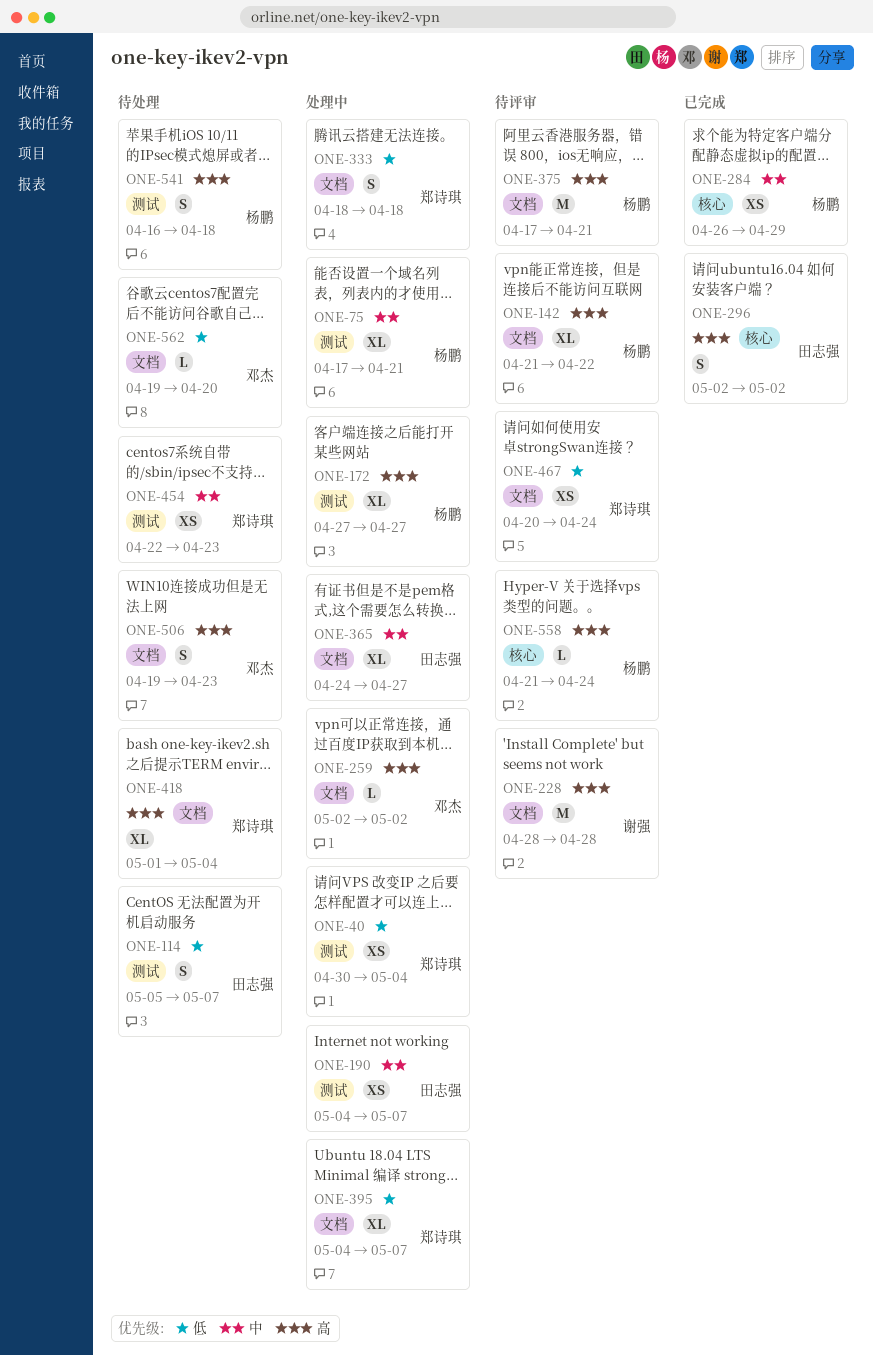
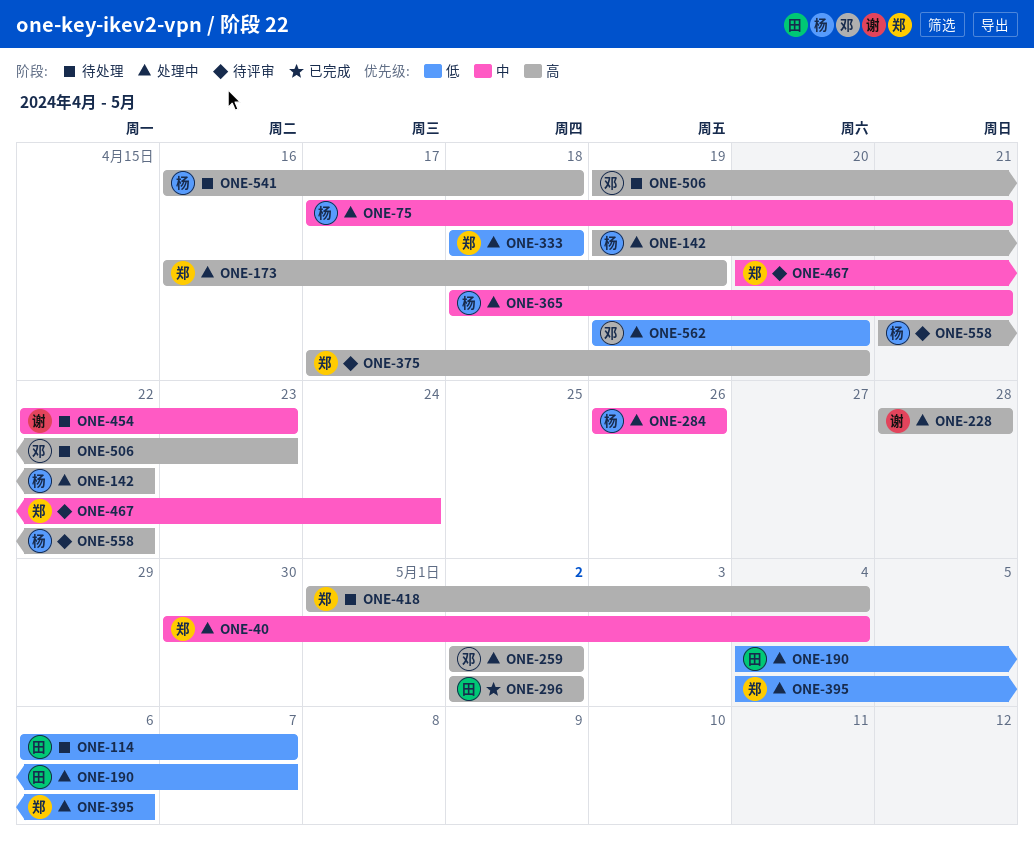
ONE-40, priority: 低 -> 中
ONE-114, start: May 5 -> May 6
ONE-142, status: 待评审 -> 处理中
ONE-142, start: Apr 21 -> Apr 19
ONE-172: present -> none
ONE-173: none -> present
ONE-190, priority: 中 -> 低
ONE-228, status: 待评审 -> 处理中
ONE-284, status: 已完成 -> 处理中
ONE-284, due: Apr 29 -> Apr 26
ONE-365, owner: 田志强 -> 杨鹏
ONE-365, start: Apr 24 -> Apr 18
ONE-365, due: Apr 27 -> Apr 21
ONE-375, owner: 杨鹏 -> 郑诗琪
ONE-375, due: Apr 21 -> Apr 20
ONE-395, due: May 7 -> May 6
ONE-454, owner: 郑诗琪 -> 谢强
ONE-467, priority: 低 -> 中
ONE-558, due: Apr 24 -> Apr 22
ONE-562, status: 待处理 -> 处理中

